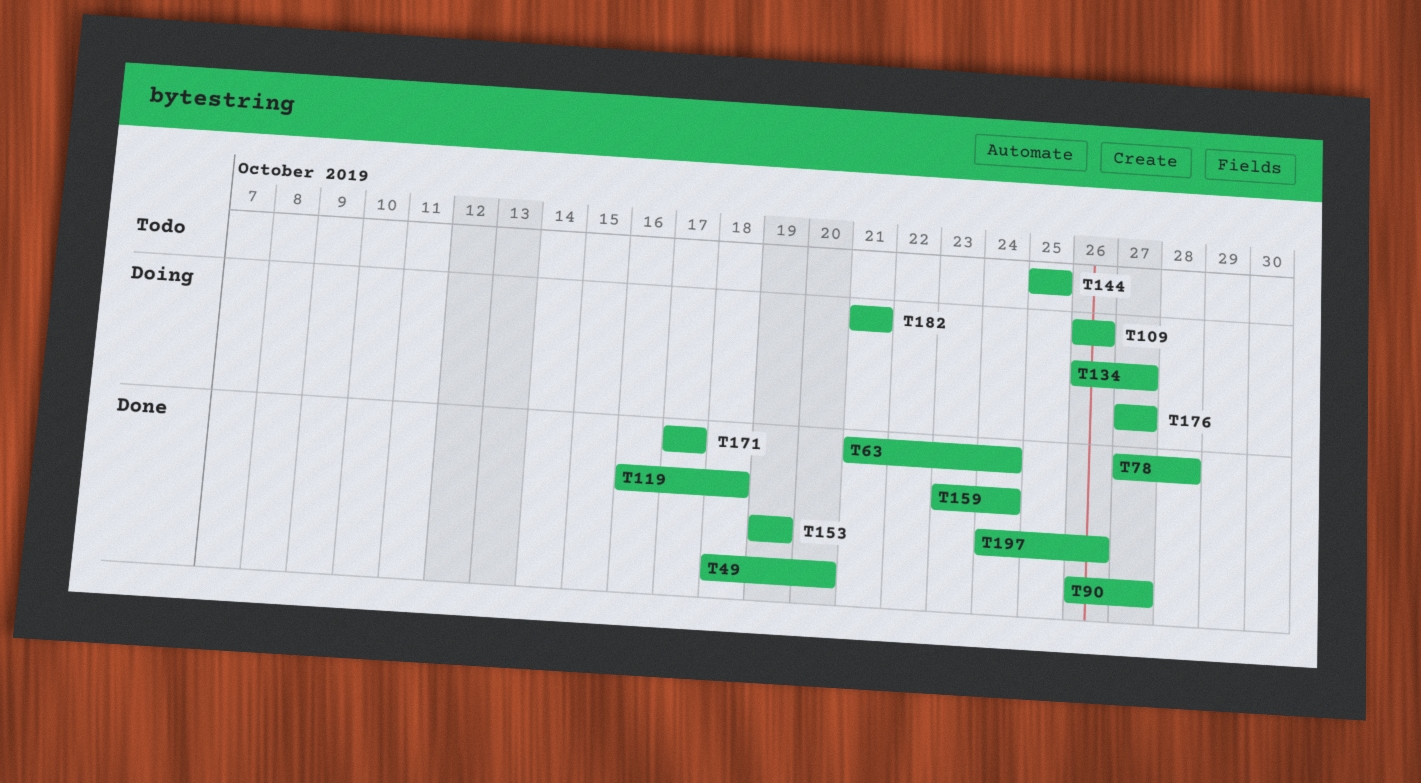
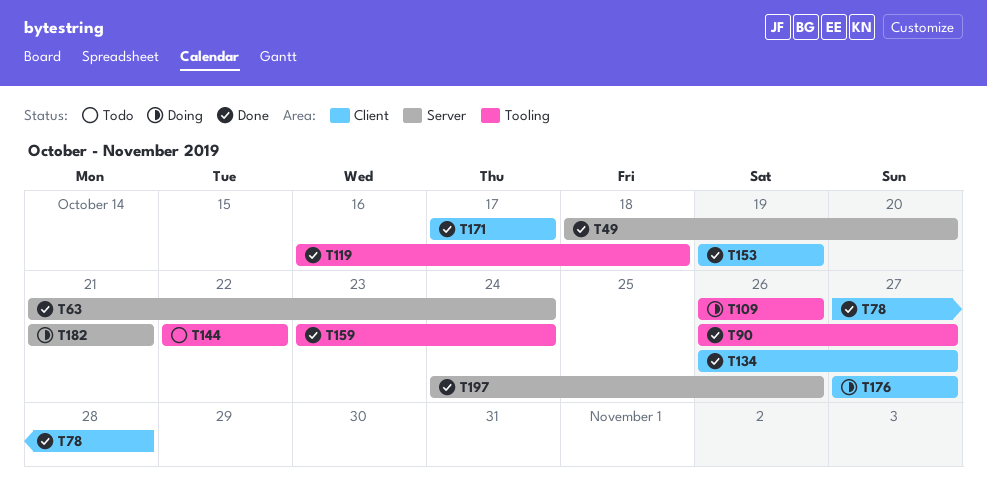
T134, status: Doing -> Done
T144, start: Oct 25 -> Oct 22
T144, due: Oct 25 -> Oct 22

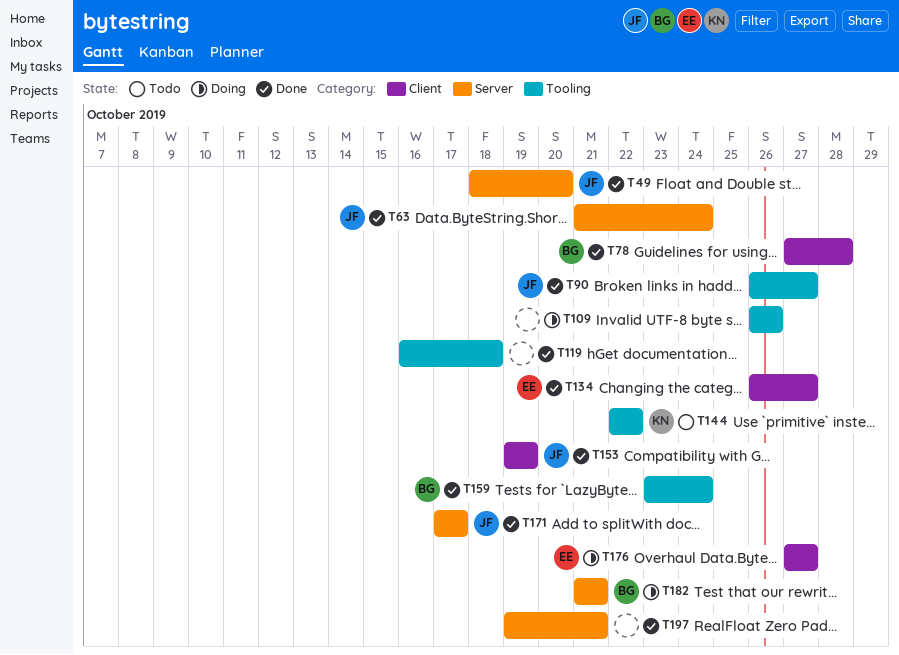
T171, label: Client -> Server
T197, start: Oct 24 -> Oct 19
T197, due: Oct 26 -> Oct 21

